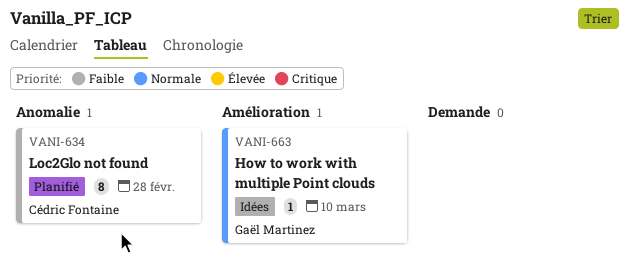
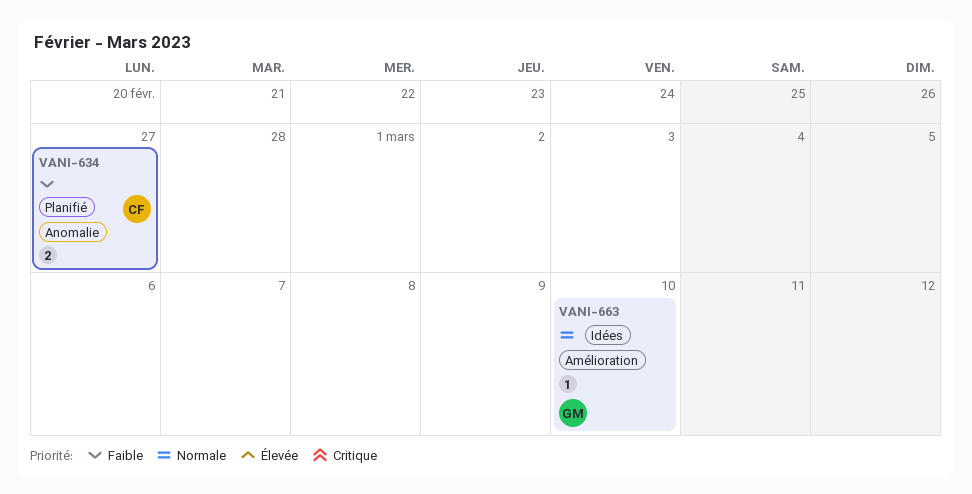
VANI-634, estimate: 8 -> 2
VANI-634, due: Feb 28 -> Feb 27

